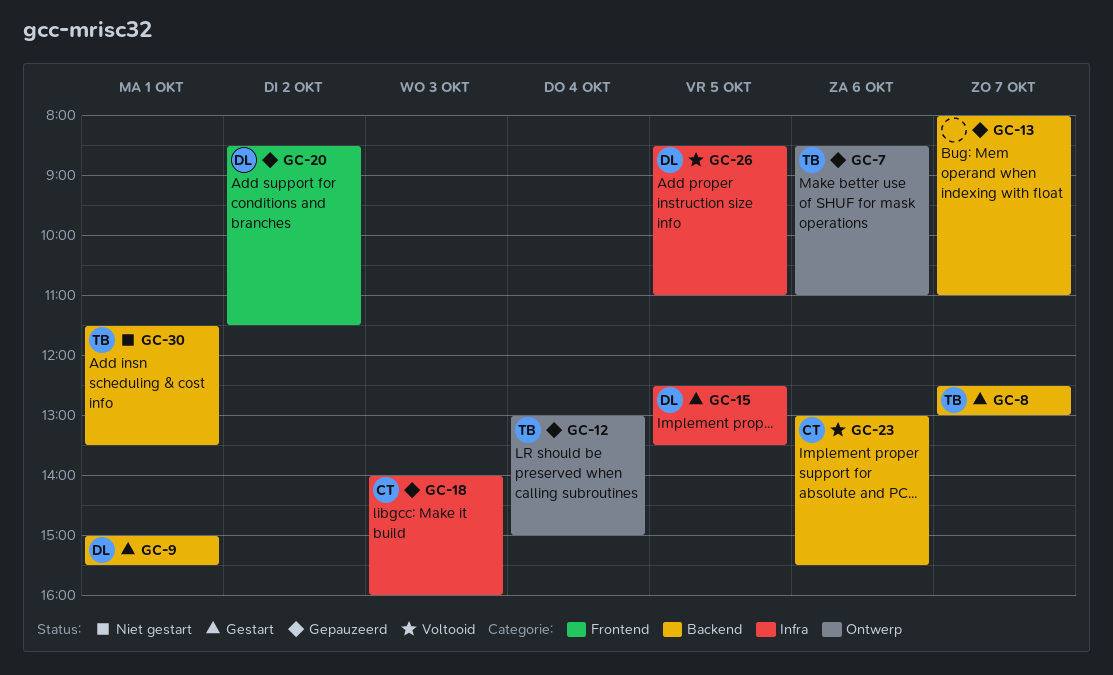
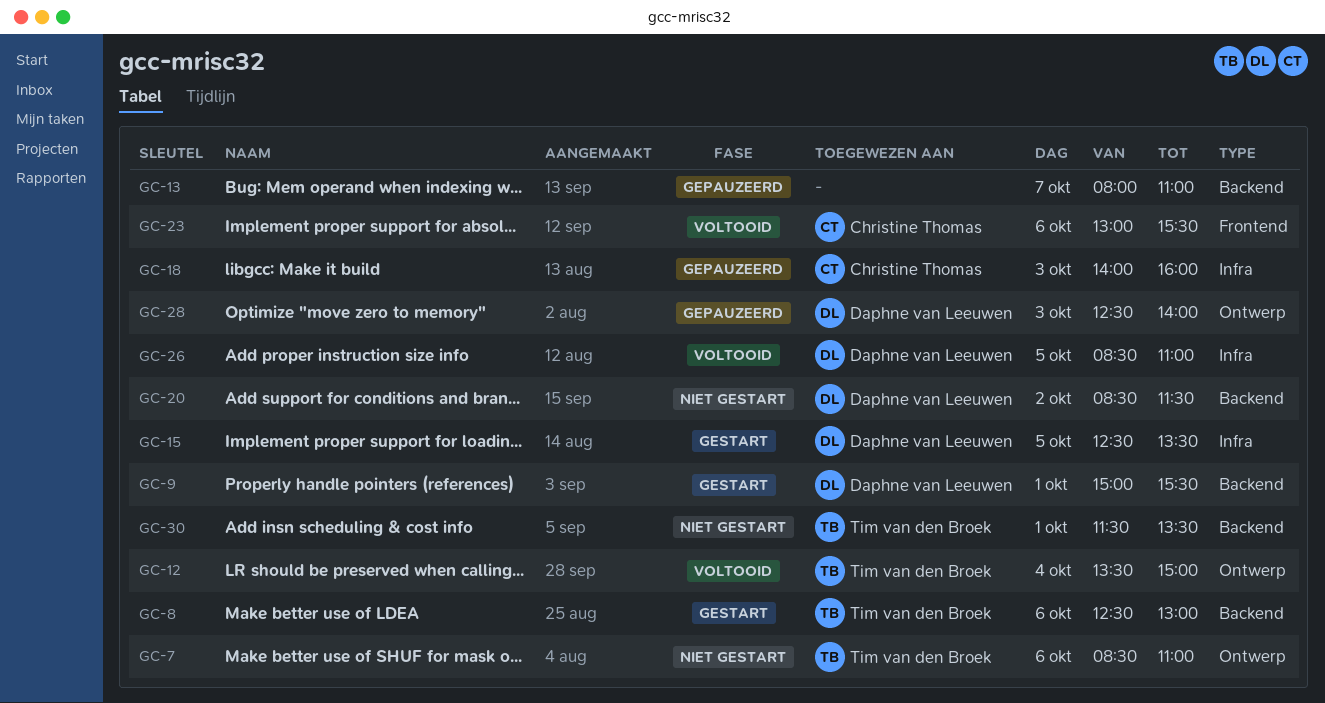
GC-7, status: Gepauzeerd -> Niet gestart
GC-8, day: Oct 7 -> Oct 6
GC-12, status: Gepauzeerd -> Voltooid
GC-12, begins: 13:00 -> 13:30
GC-20, status: Gepauzeerd -> Niet gestart
GC-20, label: Frontend -> Backend
GC-23, label: Backend -> Frontend
GC-28: none -> present

